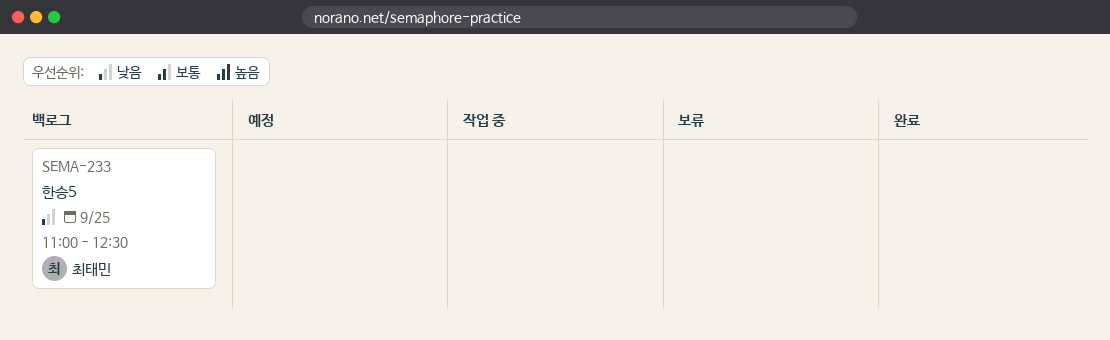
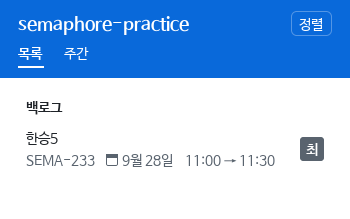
SEMA-233, day: Sep 25 -> Sep 28
SEMA-233, ends: 12:30 -> 11:30

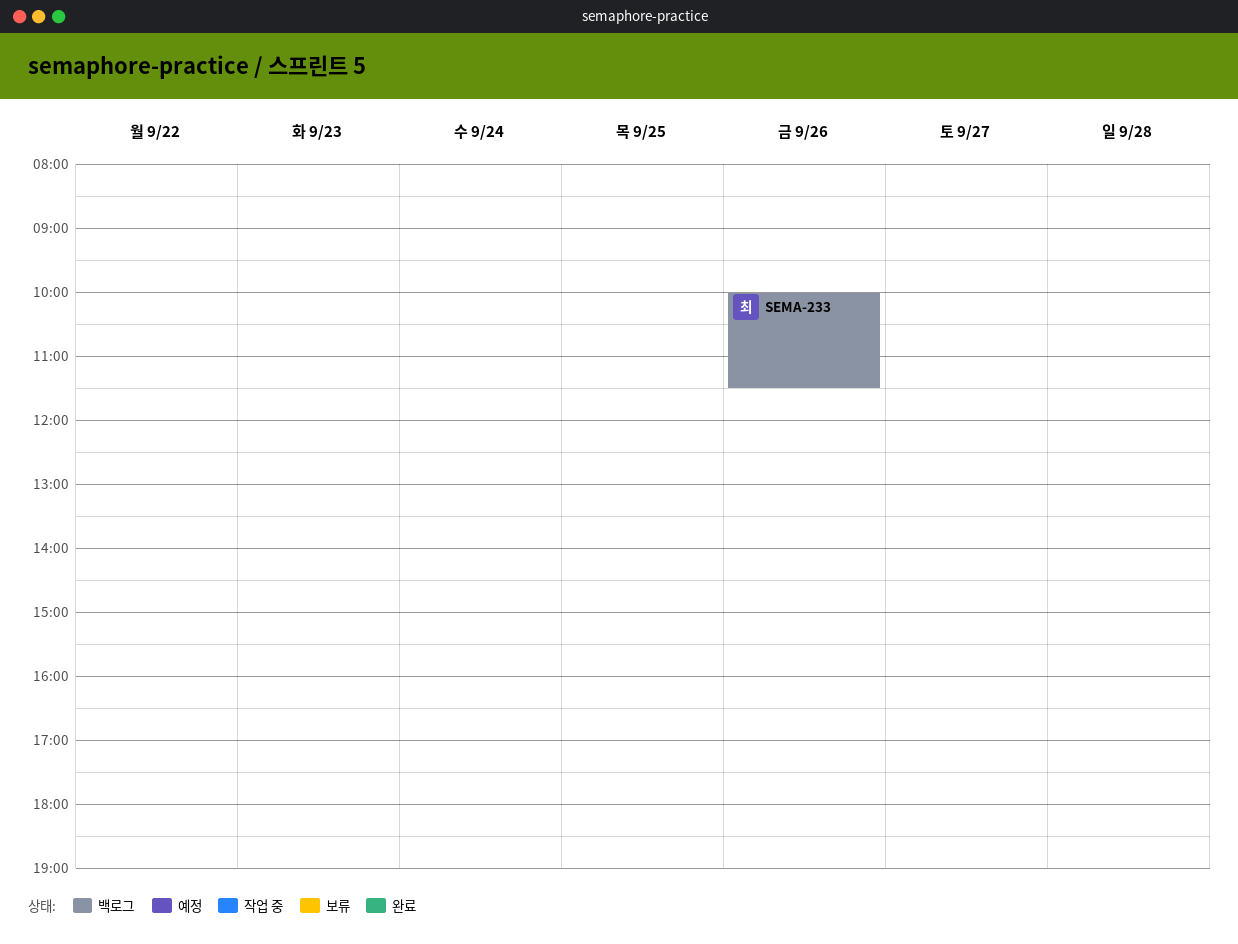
SEMA-233, day: Sep 28 -> Sep 26
SEMA-233, begins: 11:00 -> 10:00

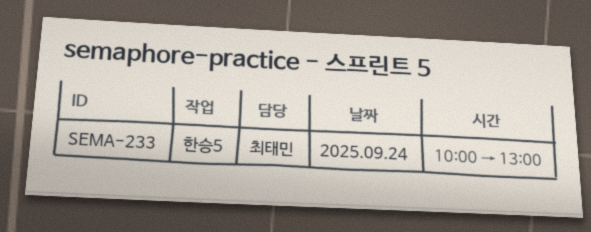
SEMA-233, day: Sep 26 -> Sep 24
SEMA-233, ends: 11:30 -> 13:00

